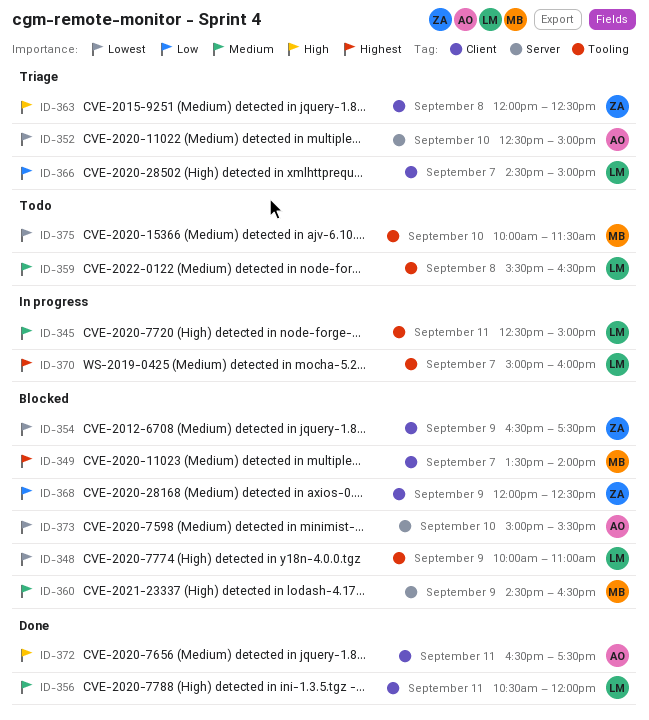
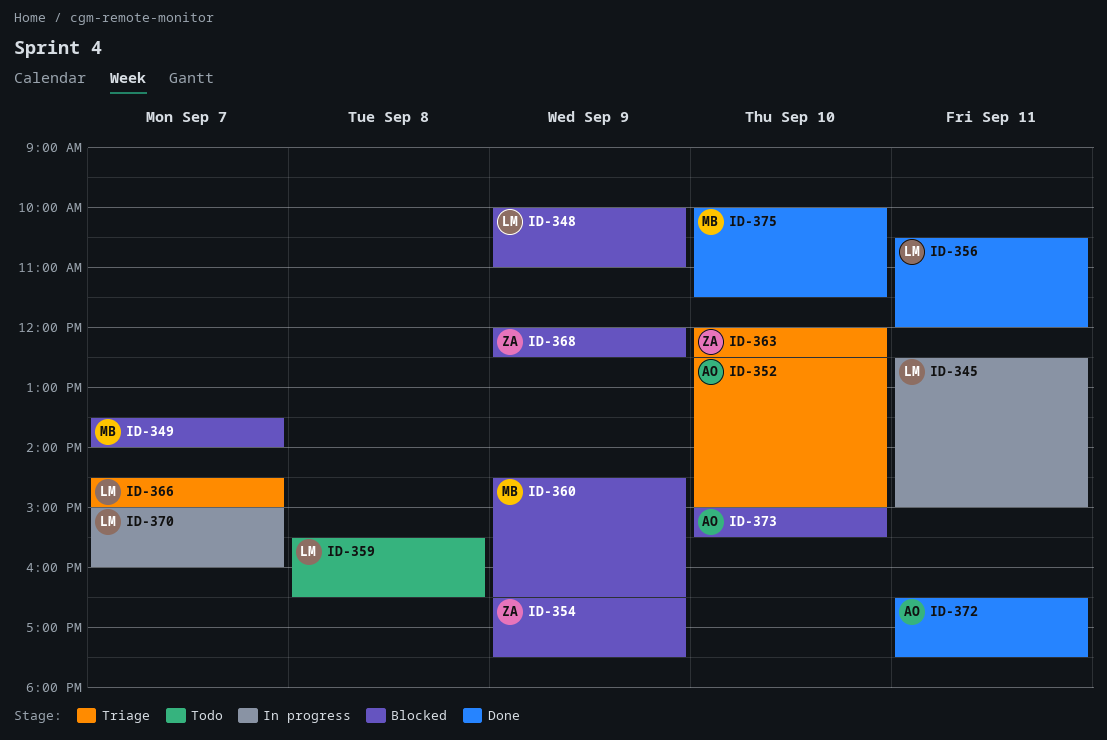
ID-363, day: Sep 8 -> Sep 10
ID-375, status: Todo -> Done

